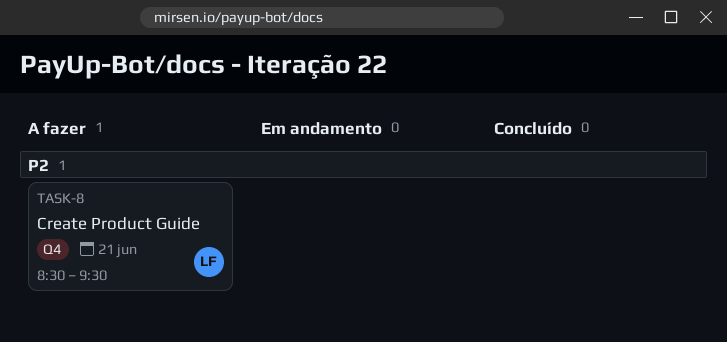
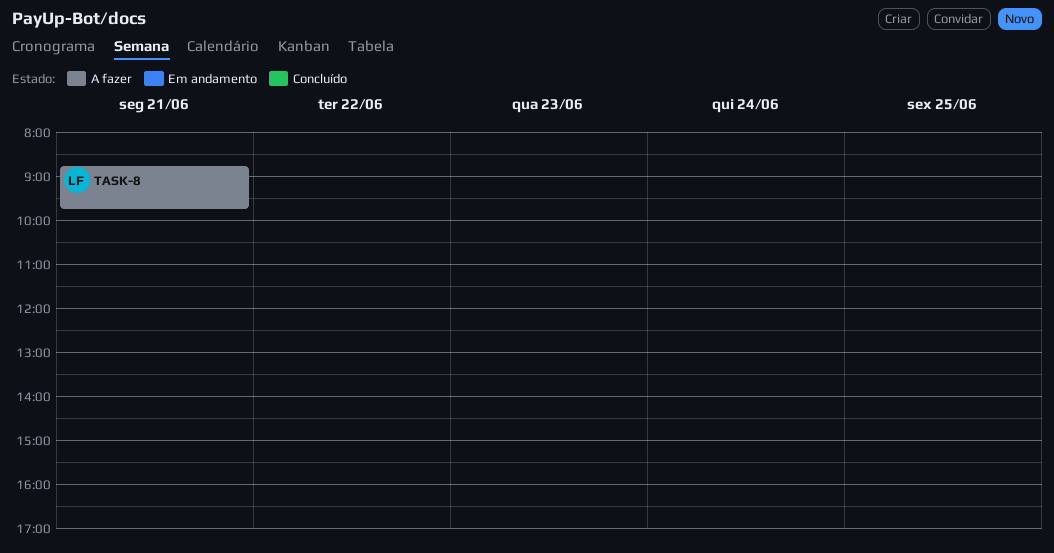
TASK-8, begins: 08:30 -> 08:45
TASK-8, ends: 09:30 -> 09:45

